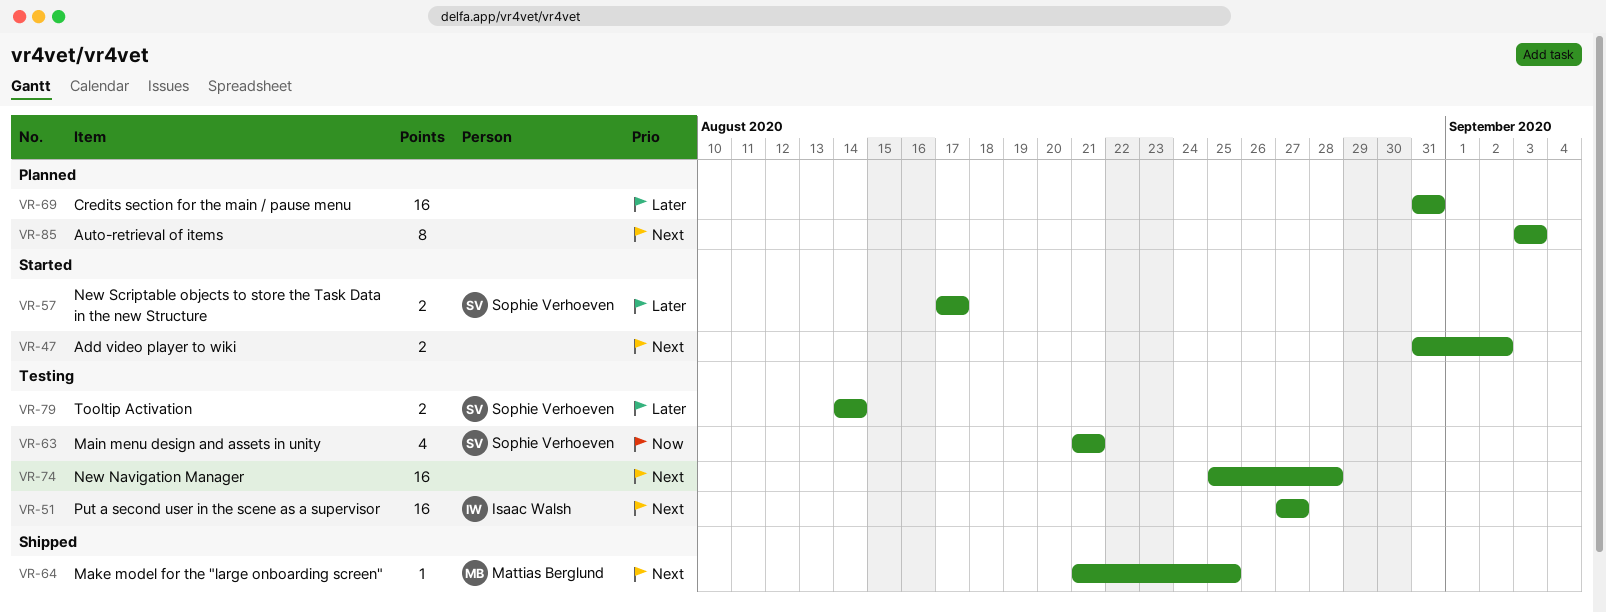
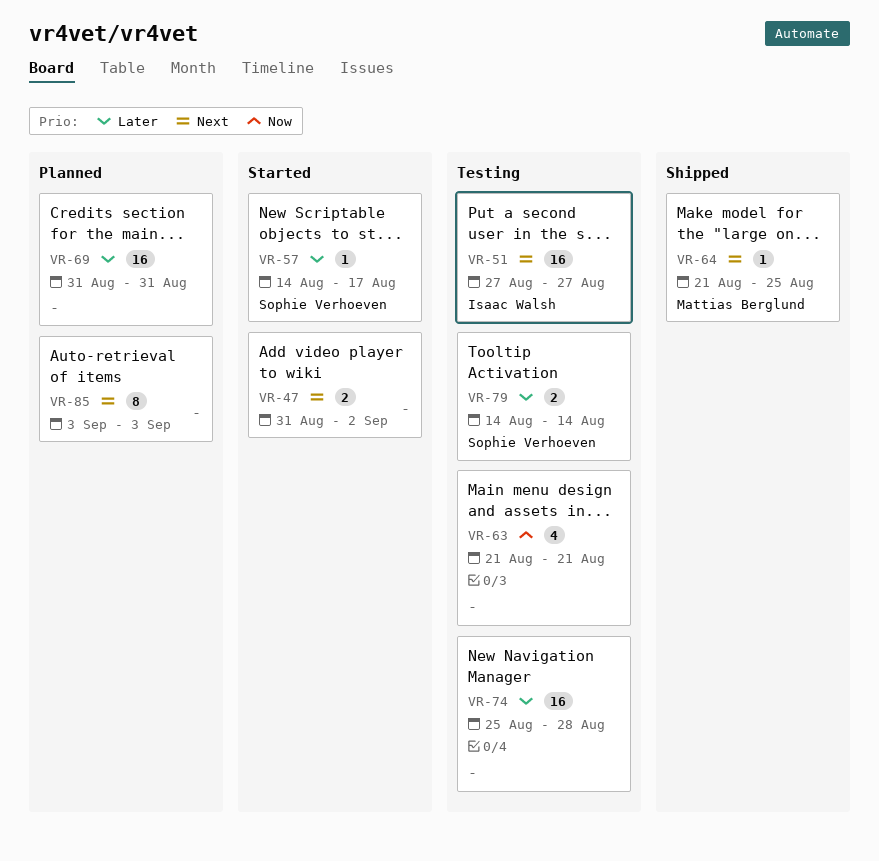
VR-57, estimate: 2 -> 1
VR-57, start: Aug 17 -> Aug 14
VR-63, owner: Sophie Verhoeven -> none
VR-74, priority: Next -> Later

